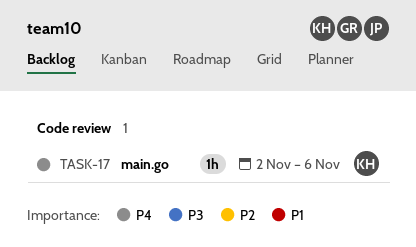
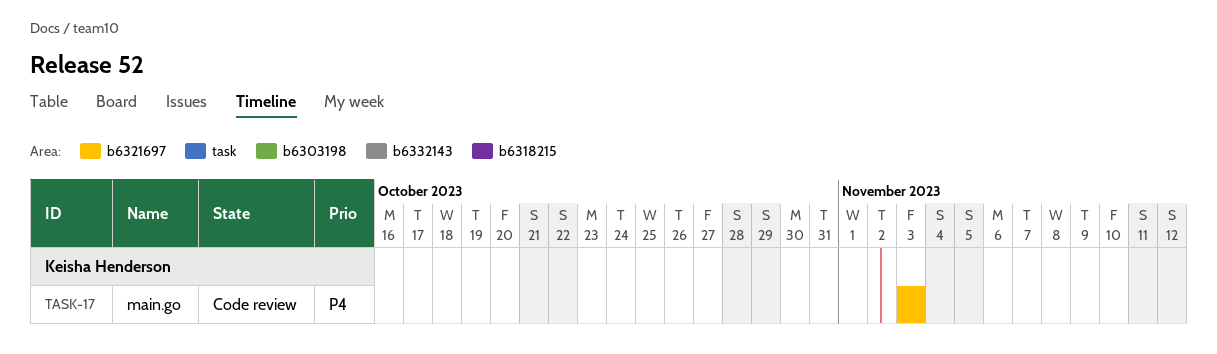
TASK-17, start: Nov 2 -> Nov 3
TASK-17, due: Nov 6 -> Nov 3

